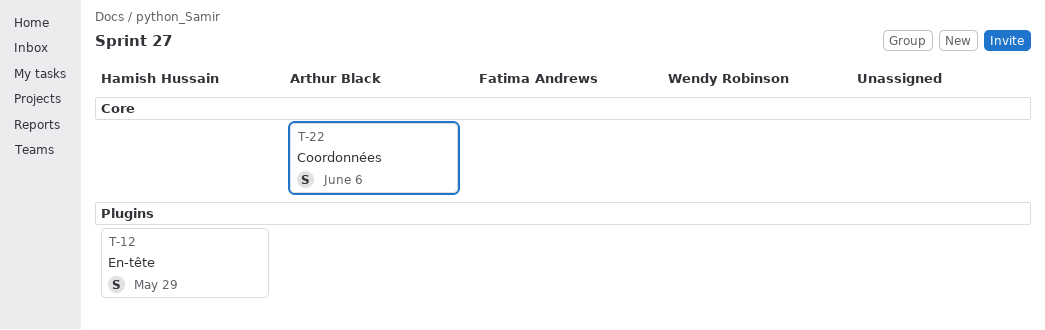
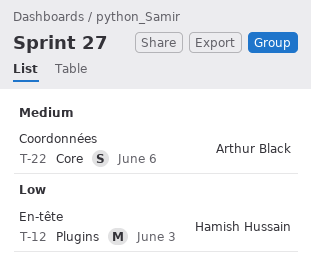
T-12, estimate: S -> M
T-12, due: May 29 -> Jun 3

